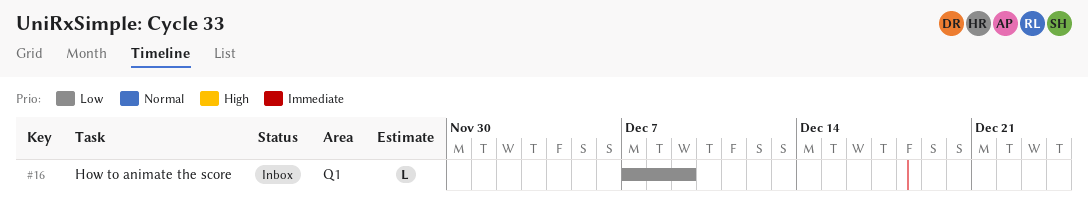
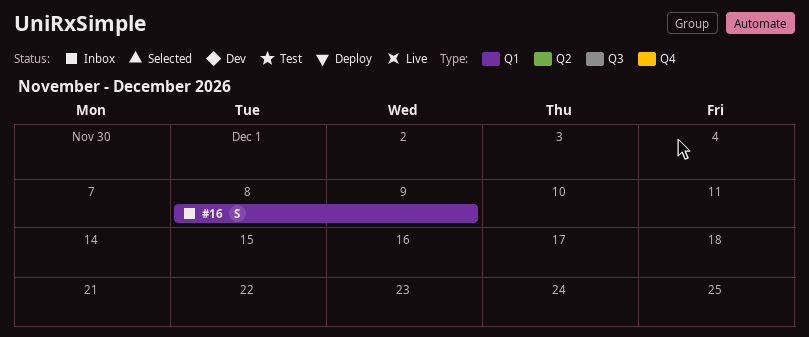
#16, estimate: L -> S
#16, start: Dec 7 -> Dec 8

